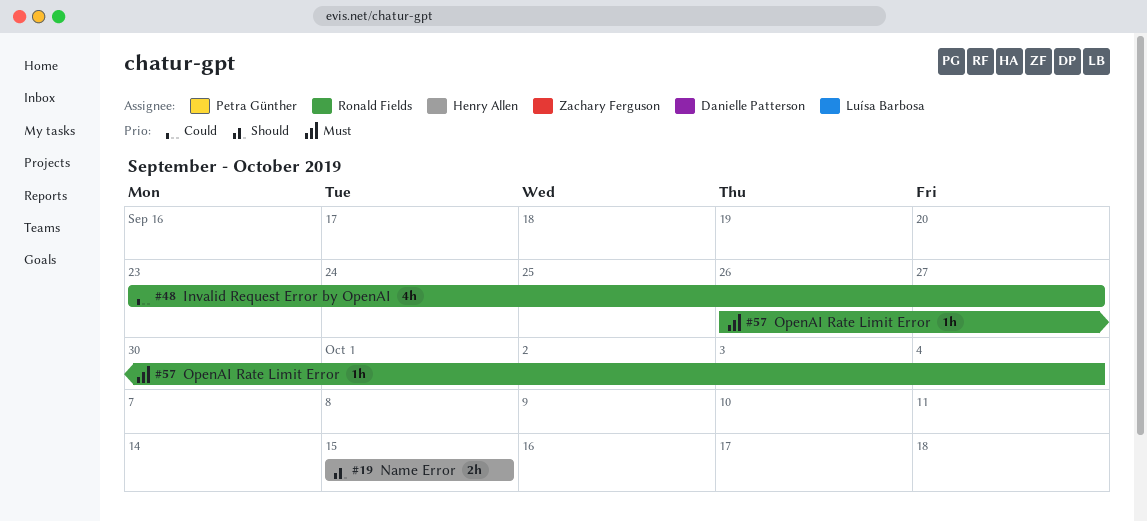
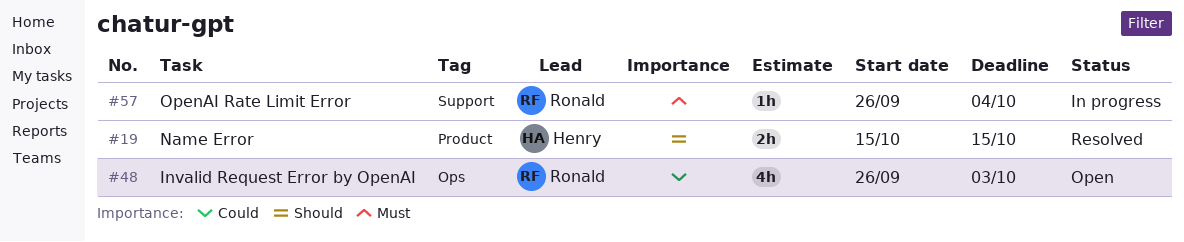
#48, start: Sep 23 -> Sep 26
#48, due: Sep 27 -> Oct 3

